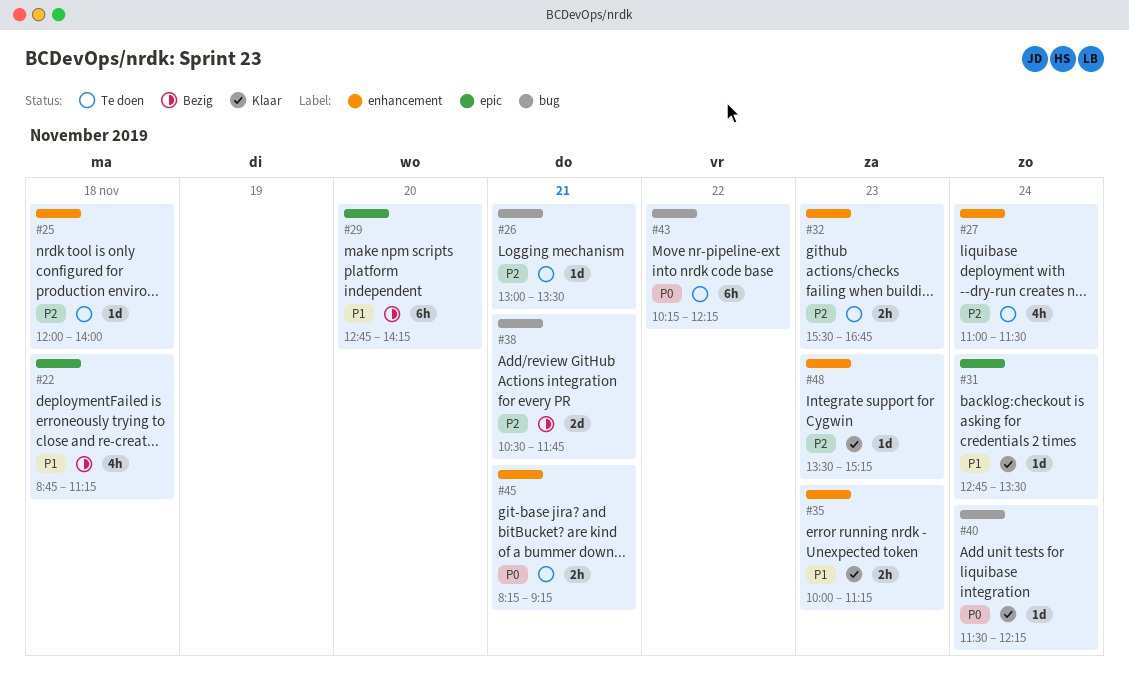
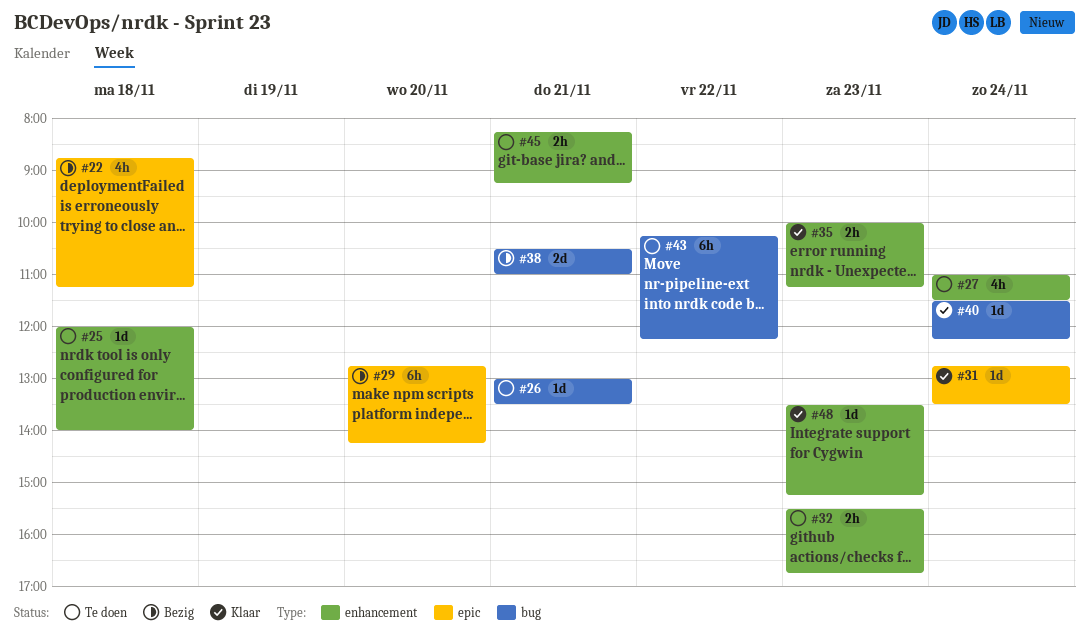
#38, ends: 11:45 -> 11:00

